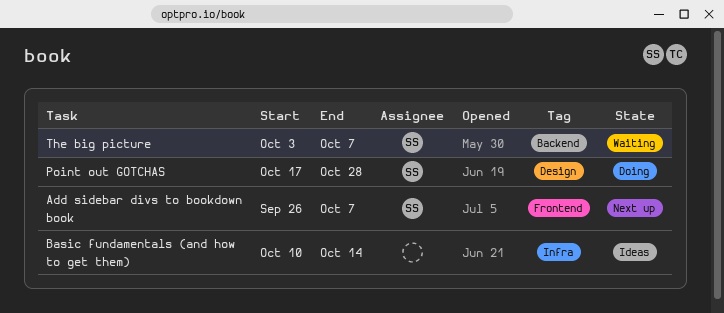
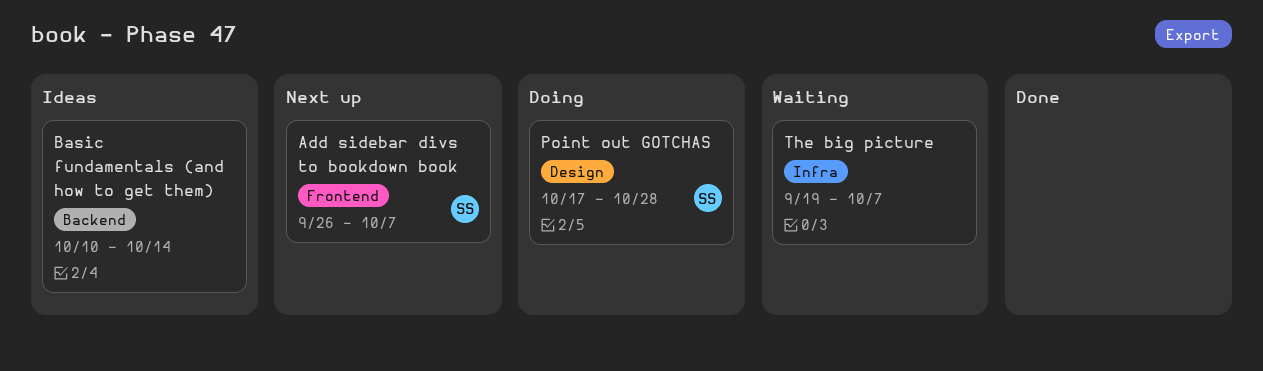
Basic fundamentals (and how to get them), label: Infra -> Backend
The big picture, owner: SS -> none
The big picture, label: Backend -> Infra
The big picture, start: Oct 3 -> Sep 19

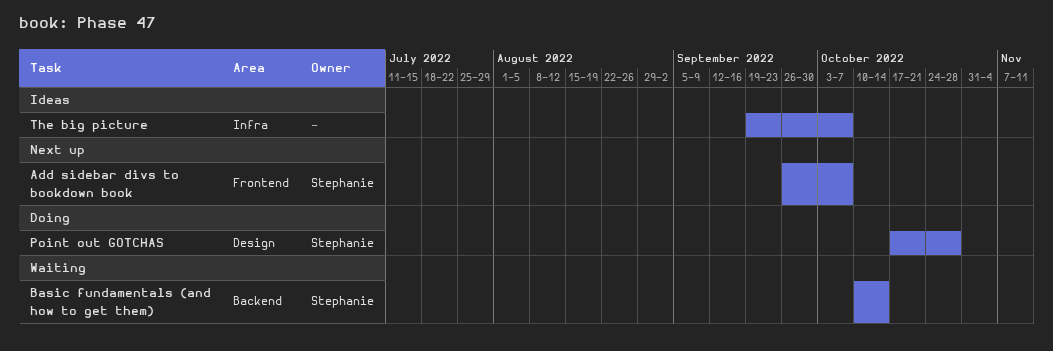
Basic fundamentals (and how to get them), status: Ideas -> Waiting
Basic fundamentals (and how to get them), owner: none -> Stephanie
The big picture, status: Waiting -> Ideas

